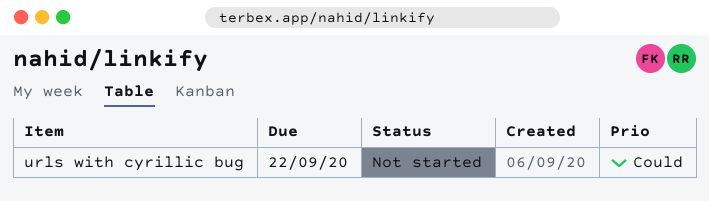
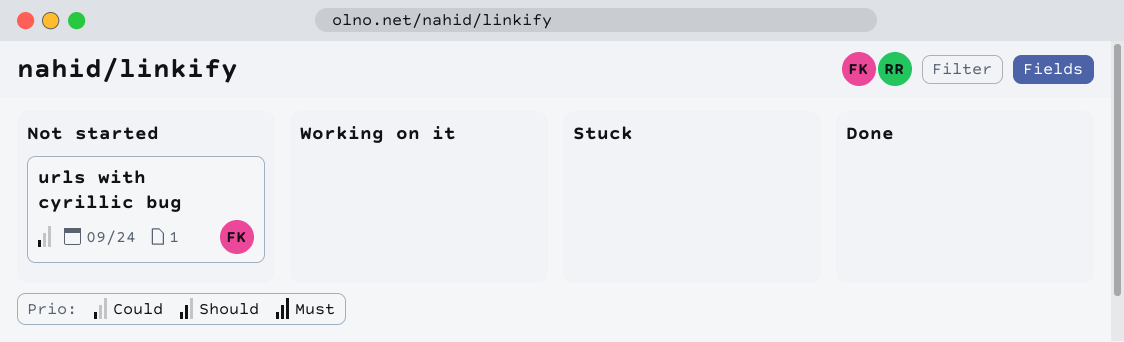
urls with cyrillic bug, due: Sep 22 -> Sep 24

